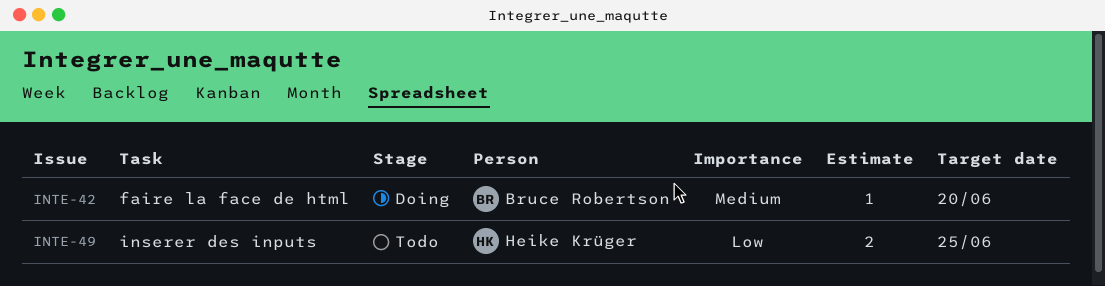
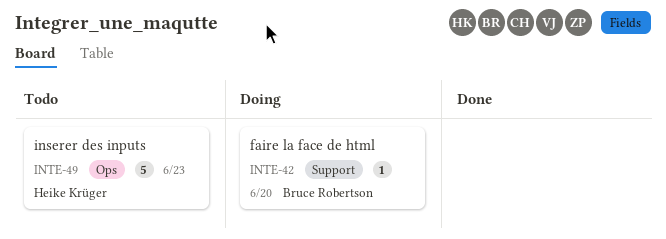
INTE-49, estimate: 2 -> 5
INTE-49, due: Jun 25 -> Jun 23

